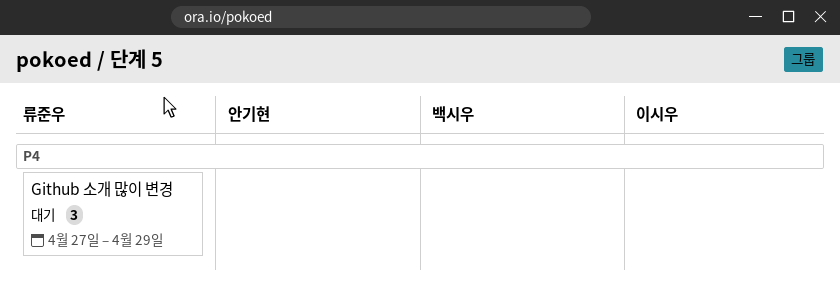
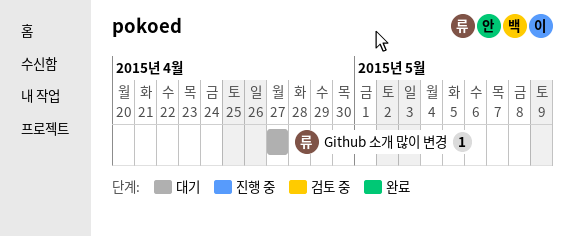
Github 소개 많이 변경, estimate: 3 -> 1
Github 소개 많이 변경, due: Apr 29 -> Apr 27

